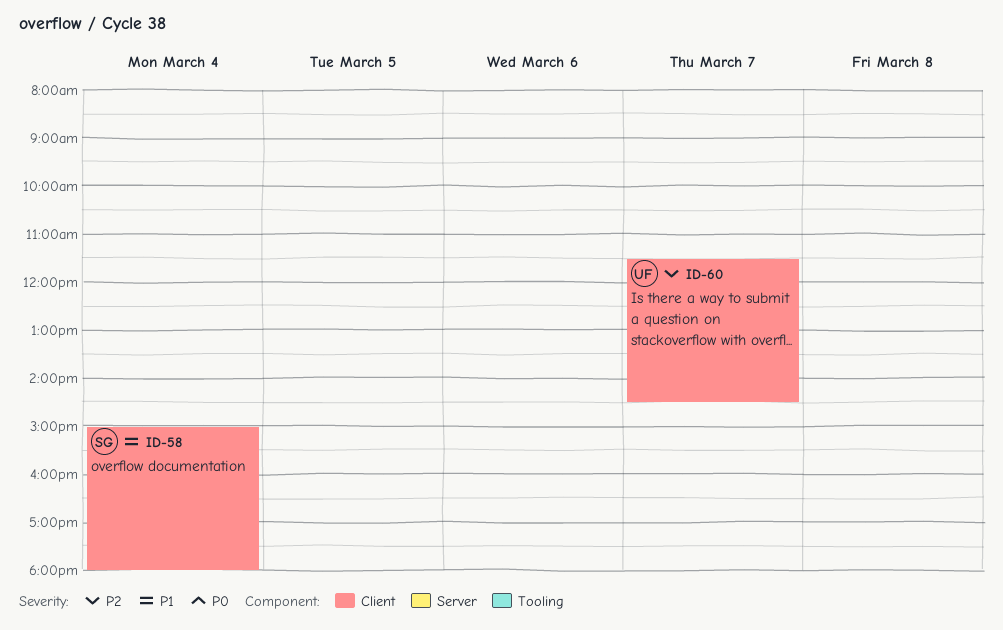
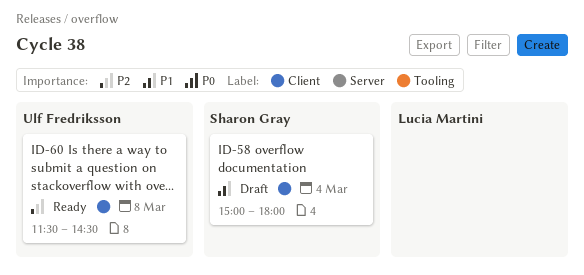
ID-60, day: Mar 7 -> Mar 8

